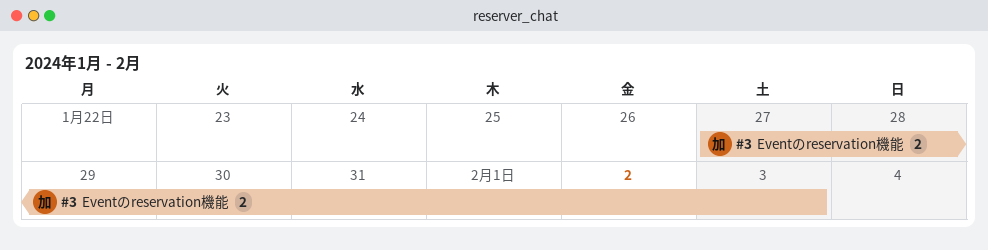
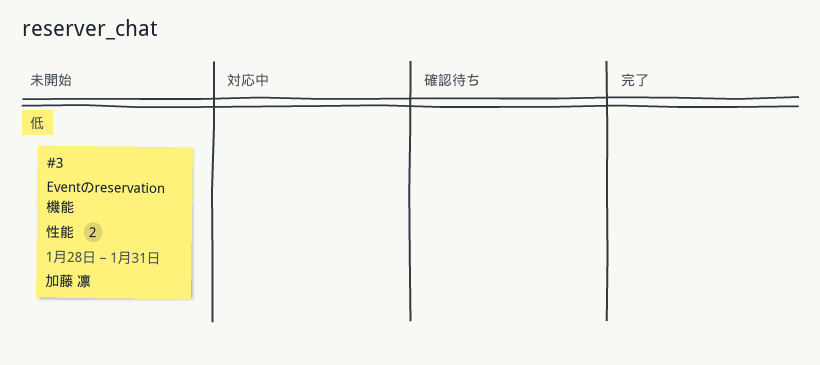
#3, start: Jan 27 -> Jan 28
#3, due: Feb 3 -> Jan 31

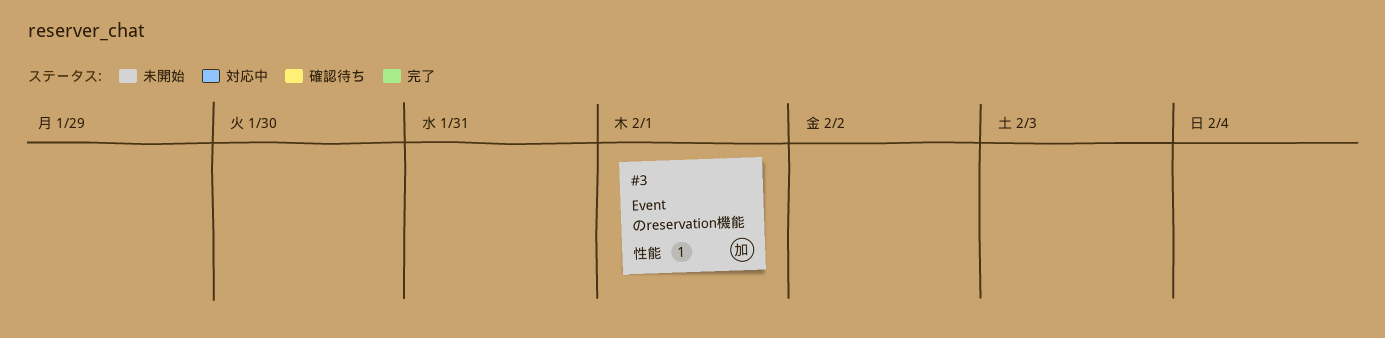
#3, estimate: 2 -> 1
#3, due: Jan 31 -> Feb 1

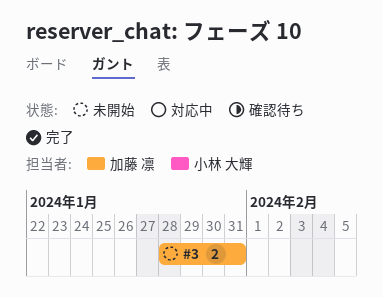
#3, estimate: 1 -> 2
#3, due: Feb 1 -> Jan 31

